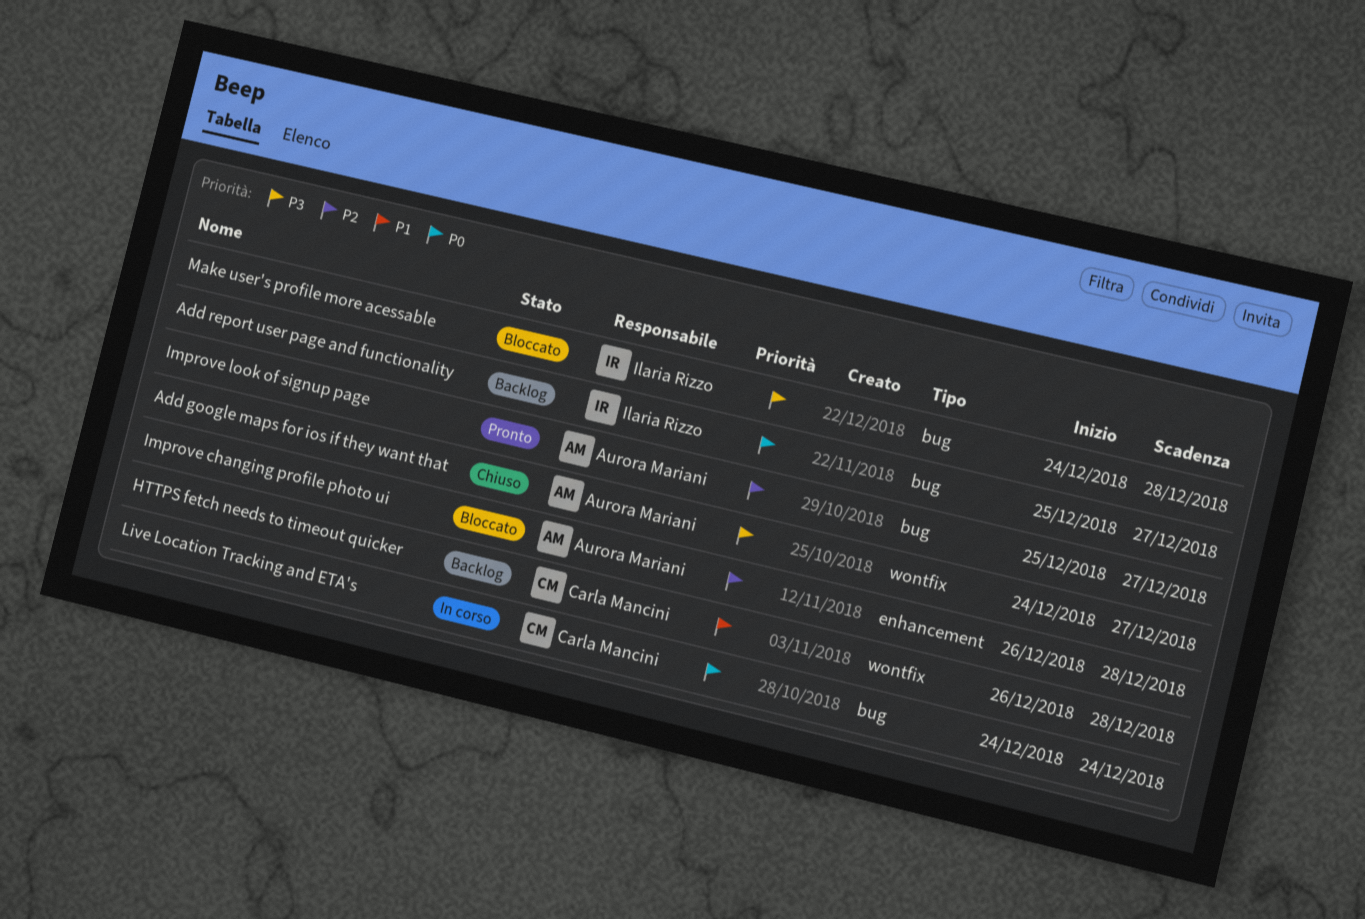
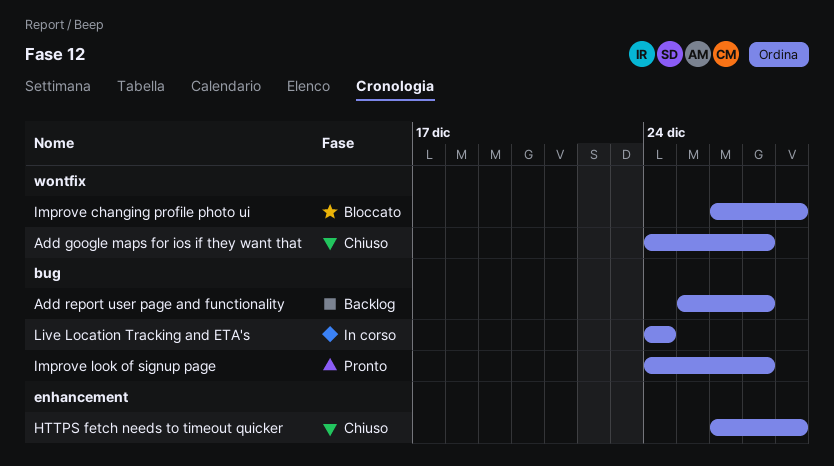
HTTPS fetch needs to timeout quicker, status: Backlog -> Chiuso
HTTPS fetch needs to timeout quicker, label: wontfix -> enhancement
Improve changing profile photo ui, label: enhancement -> wontfix
Improve look of signup page, start: Dec 25 -> Dec 24
Make user's profile more acessable: present -> none

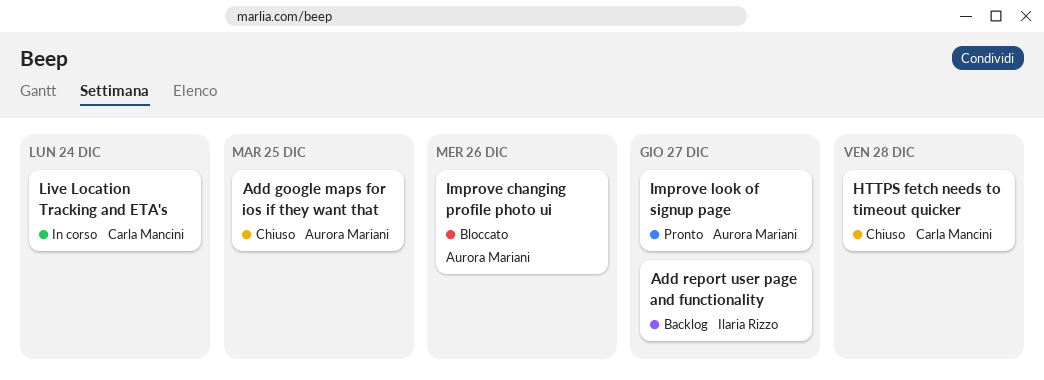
Add google maps for ios if they want that, due: Dec 27 -> Dec 25
Improve changing profile photo ui, due: Dec 28 -> Dec 26

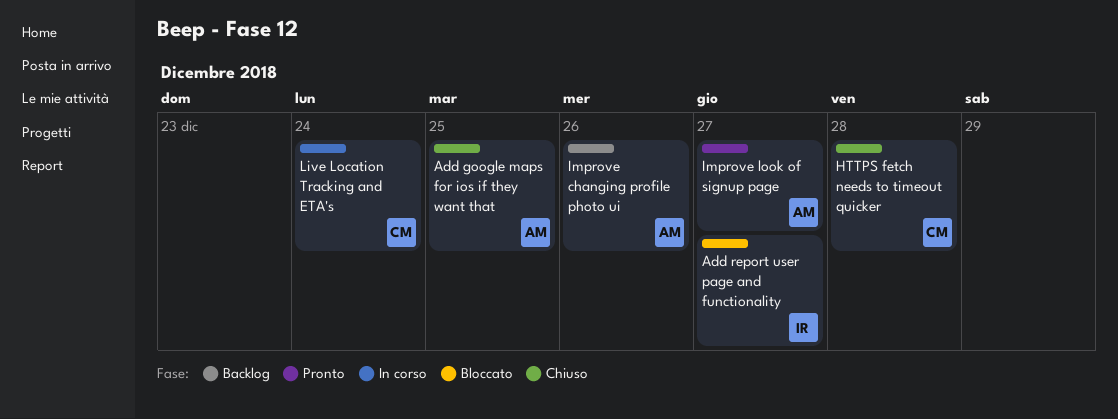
Add report user page and functionality, status: Backlog -> Bloccato
Improve changing profile photo ui, status: Bloccato -> Backlog

